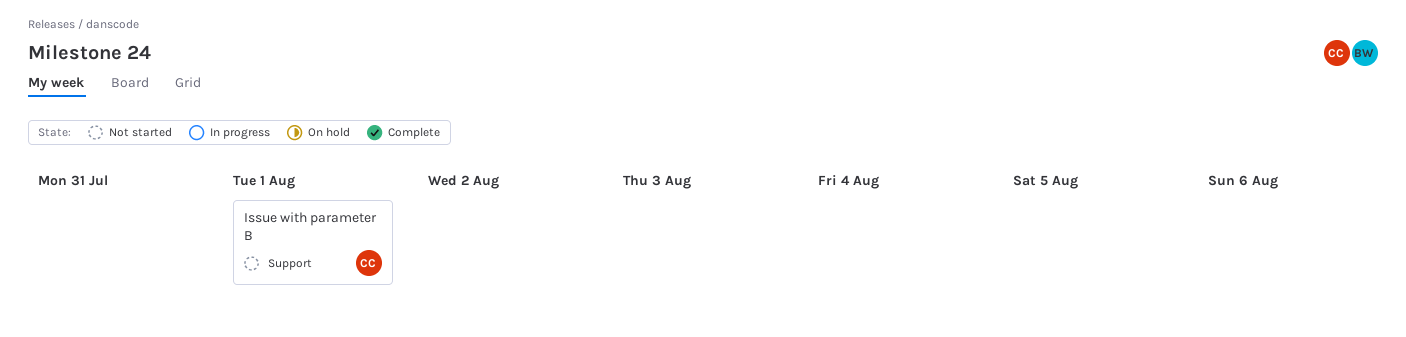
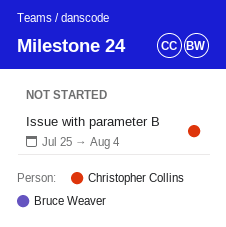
Issue with parameter B, due: Aug 1 -> Aug 4

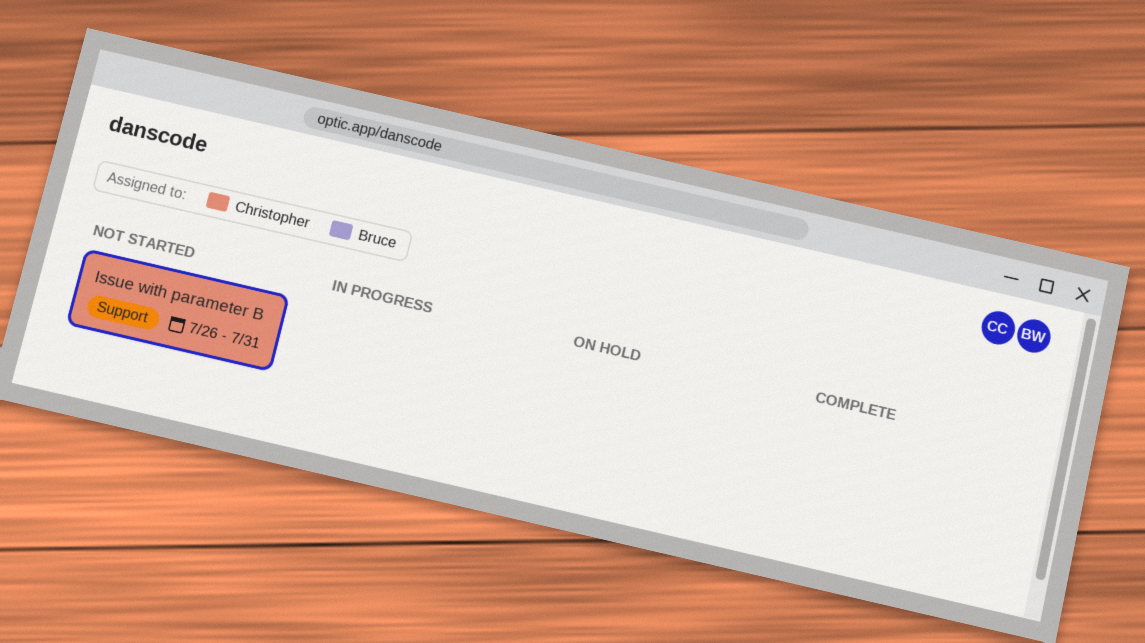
Issue with parameter B, start: Jul 25 -> Jul 26
Issue with parameter B, due: Aug 4 -> Jul 31

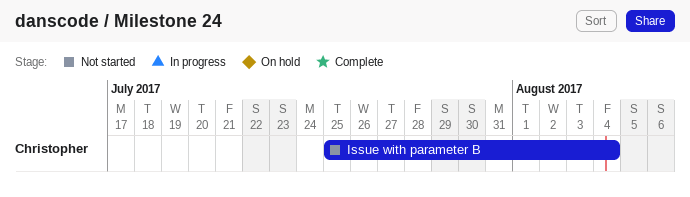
Issue with parameter B, start: Jul 26 -> Jul 25
Issue with parameter B, due: Jul 31 -> Aug 4

